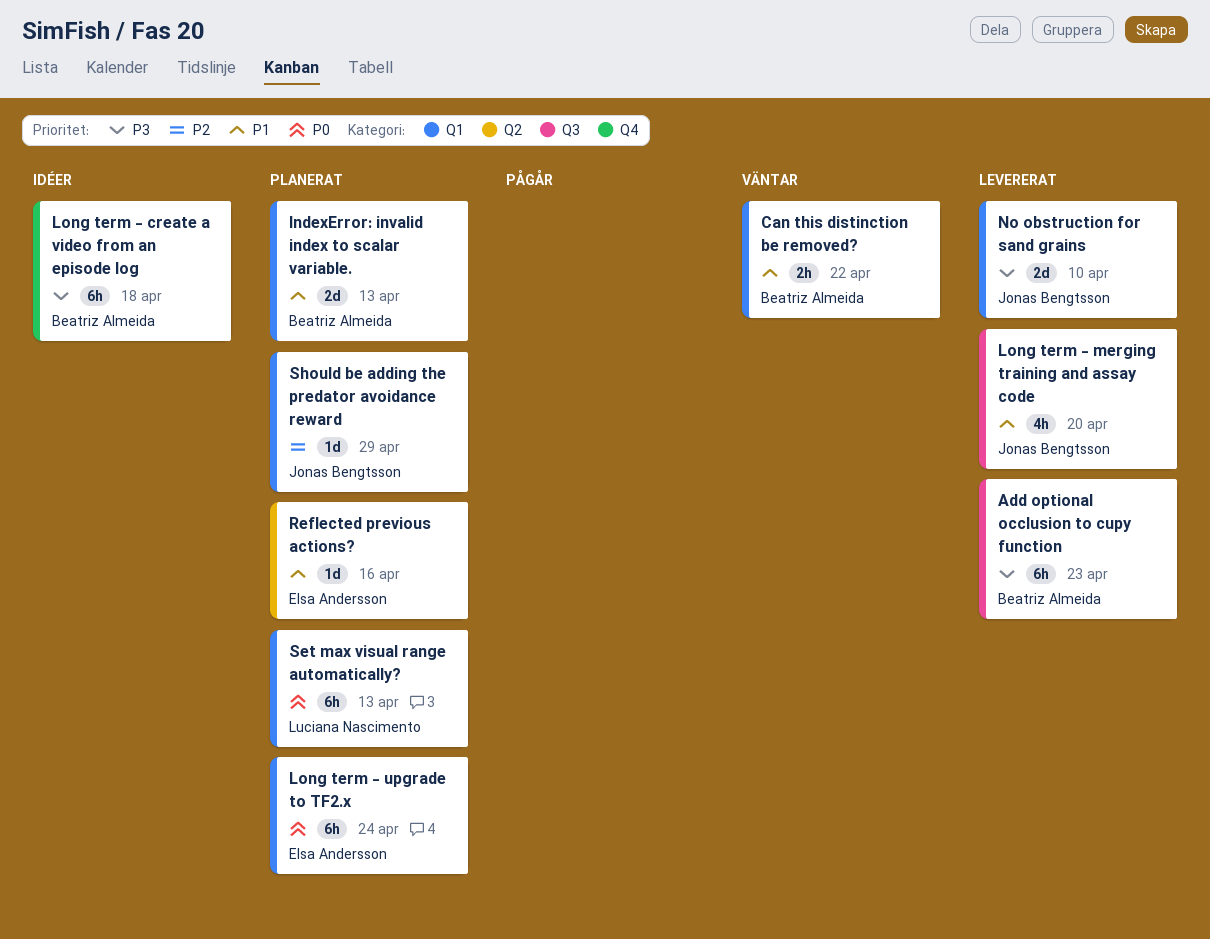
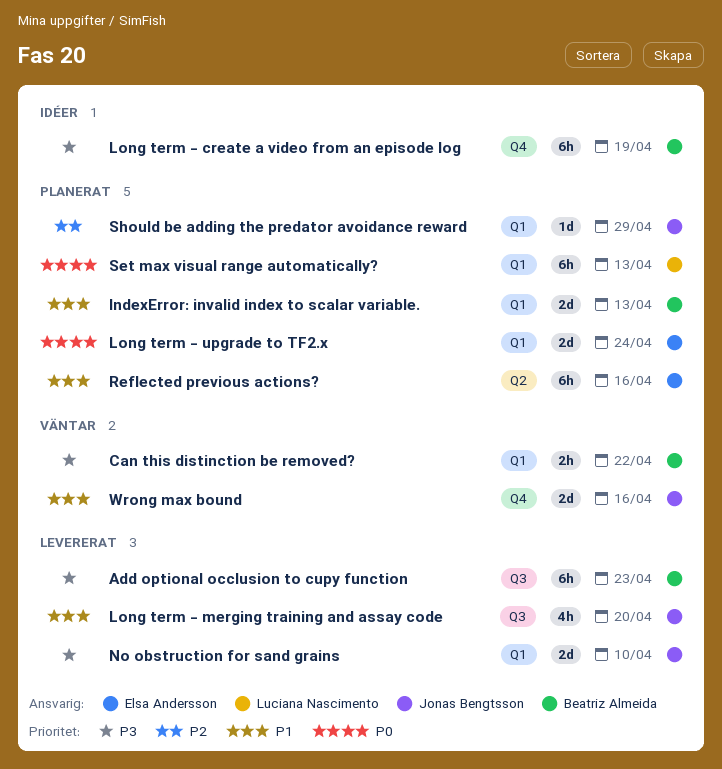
Can this distinction be removed?, priority: P1 -> P3
Long term - create a video from an episode log, due: Apr 18 -> Apr 19
Long term - upgrade to TF2.x, estimate: 6h -> 2d
Reflected previous actions?, estimate: 1d -> 6h
Wrong max bound: none -> present

